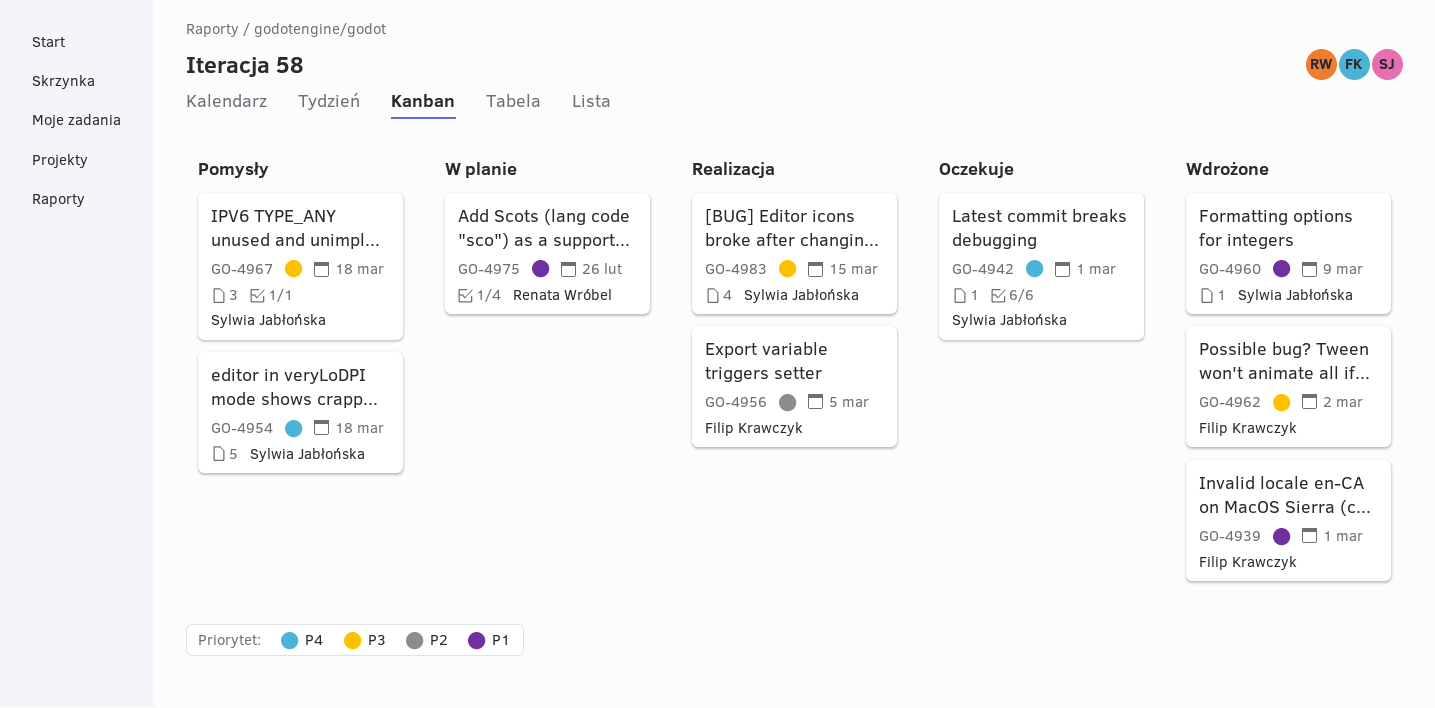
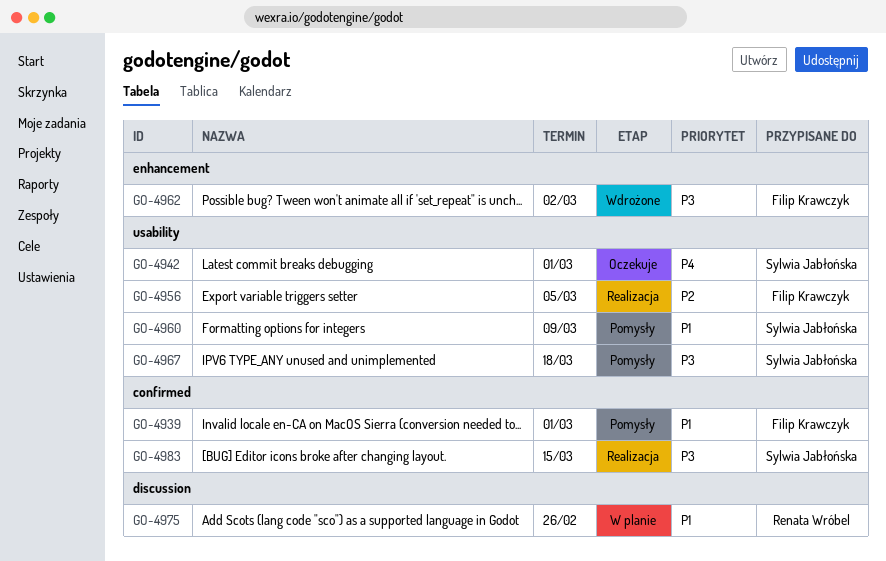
GO-4939, status: Wdrożone -> Pomysły
GO-4954: present -> none
GO-4960, status: Wdrożone -> Pomysły

